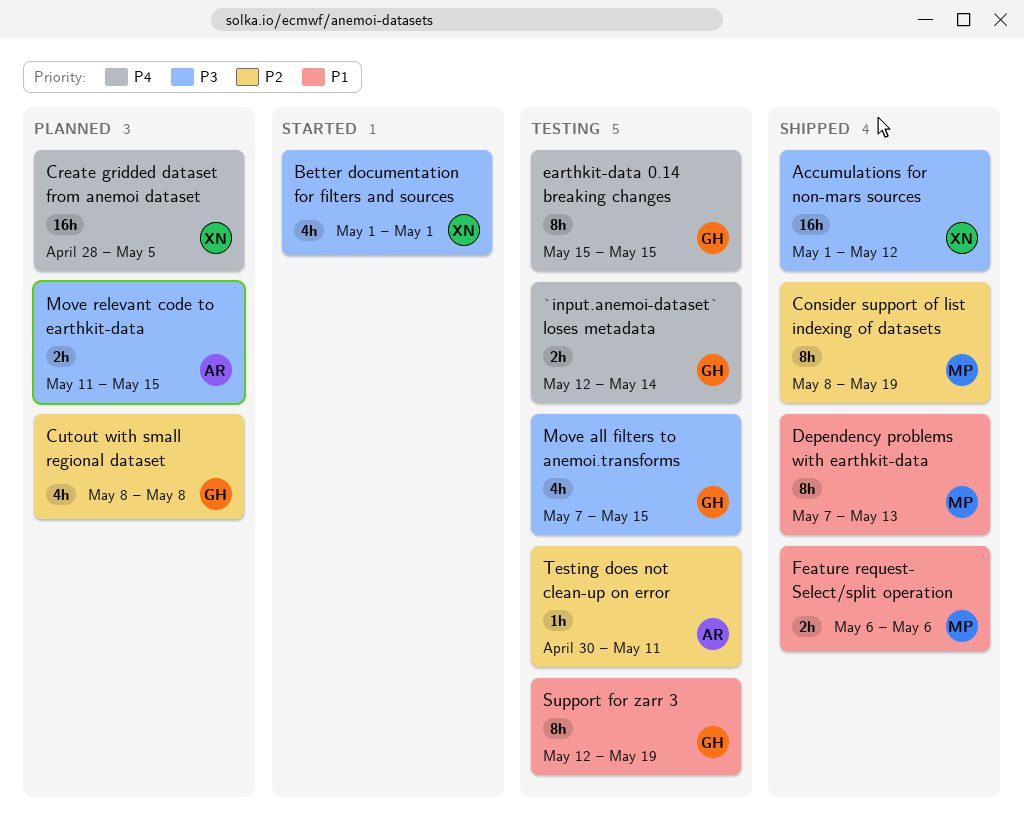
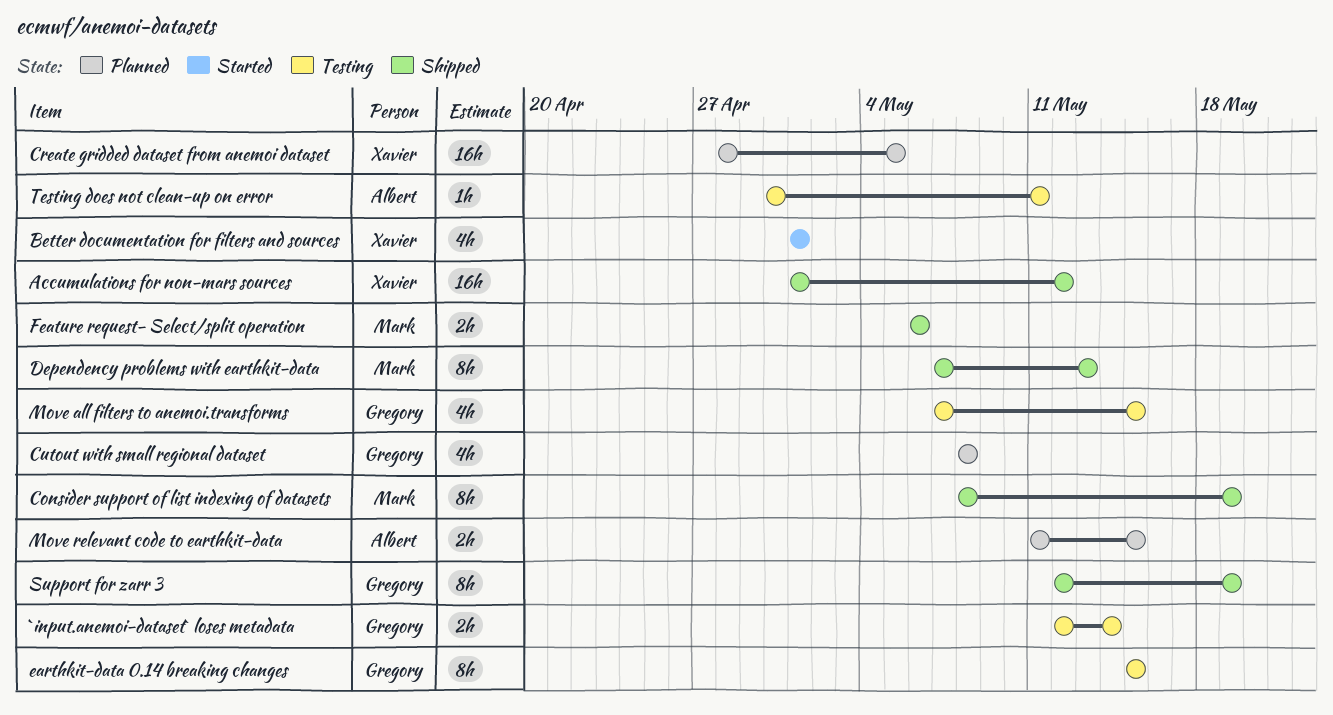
Support for zarr 3, status: Testing -> Shipped

